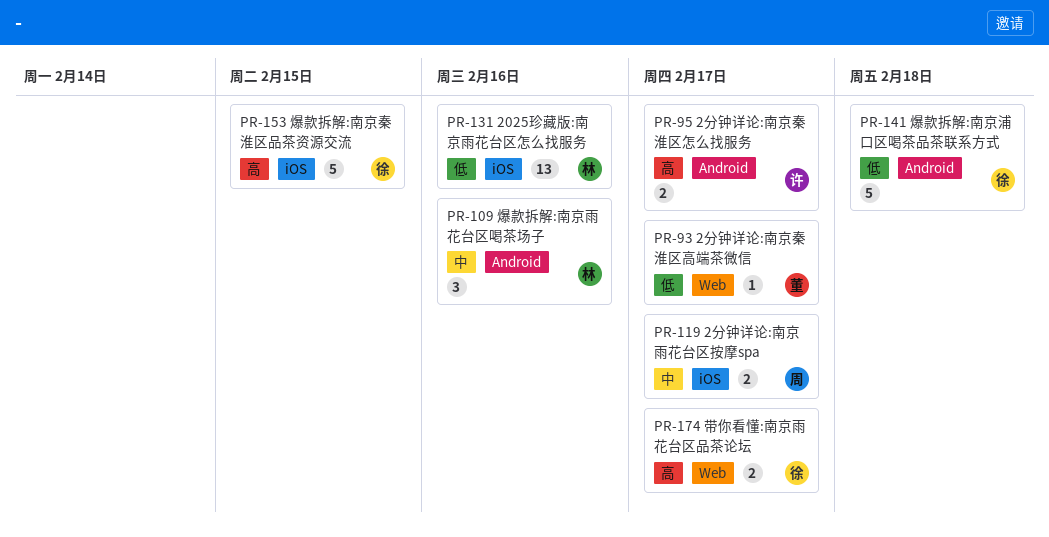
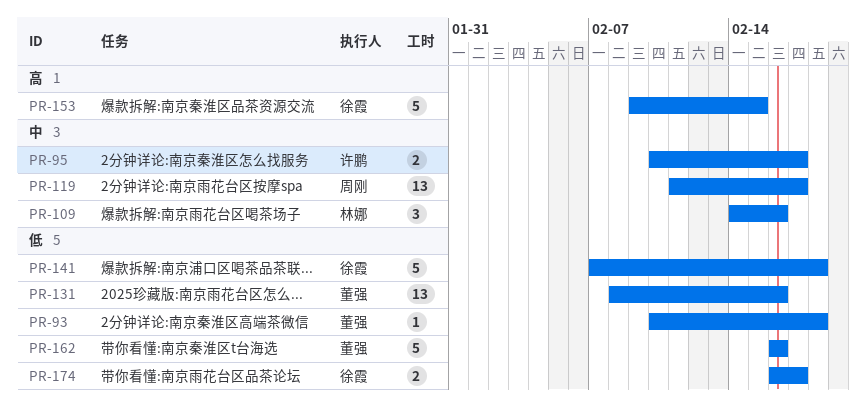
PR-93, due: Feb 17 -> Feb 18
PR-95, priority: 高 -> 中
PR-119, estimate: 2 -> 13
PR-131, owner: 林娜 -> 董强
PR-162: none -> present
PR-174, priority: 高 -> 低

